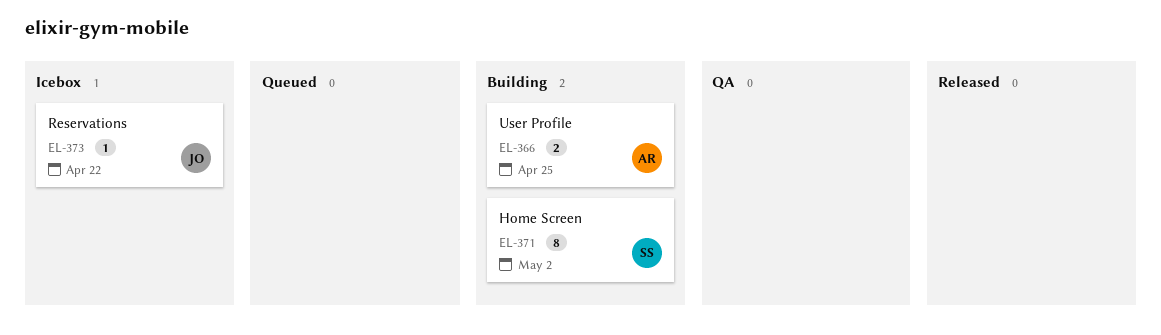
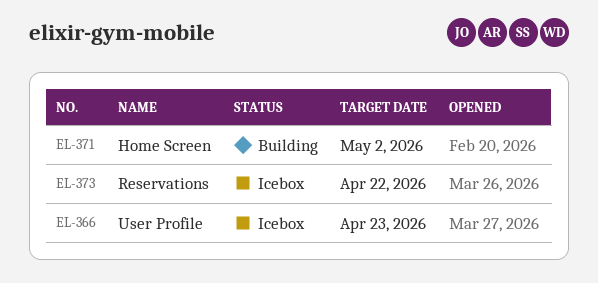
EL-366, status: Building -> Icebox
EL-366, due: Apr 25 -> Apr 23

